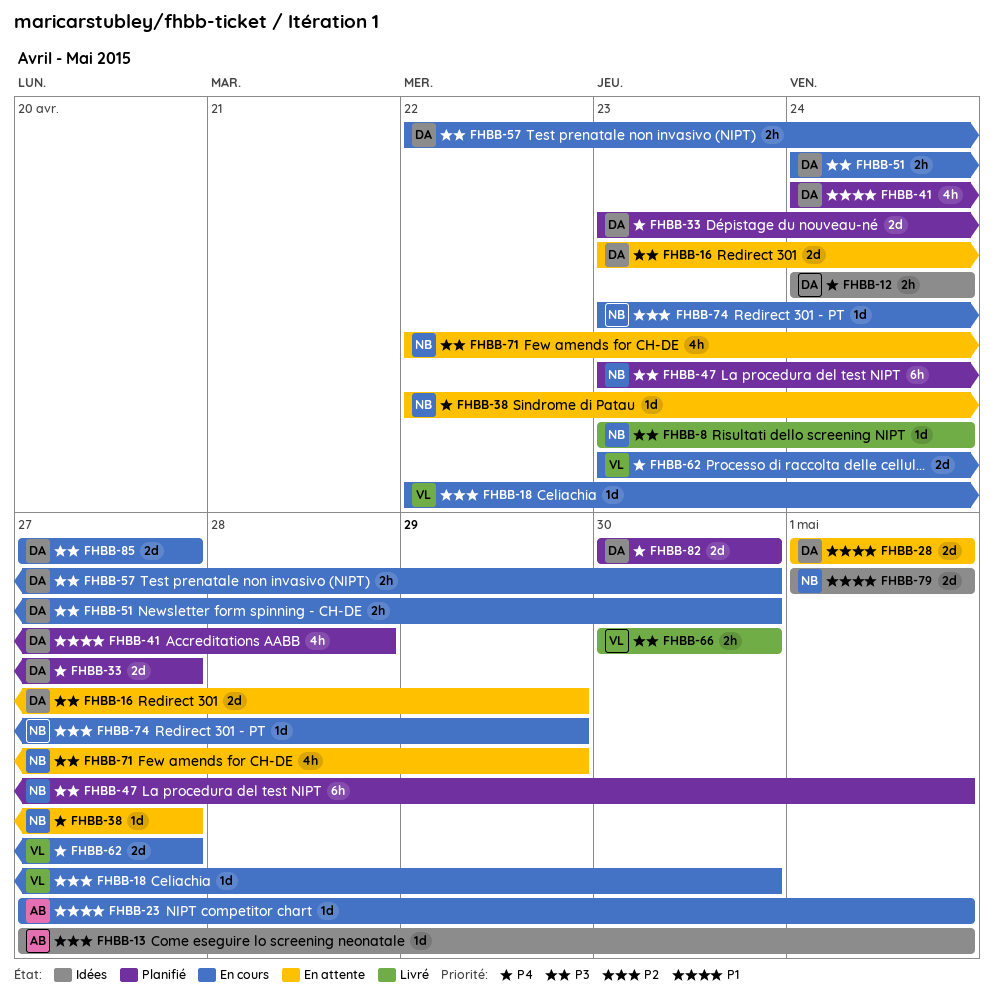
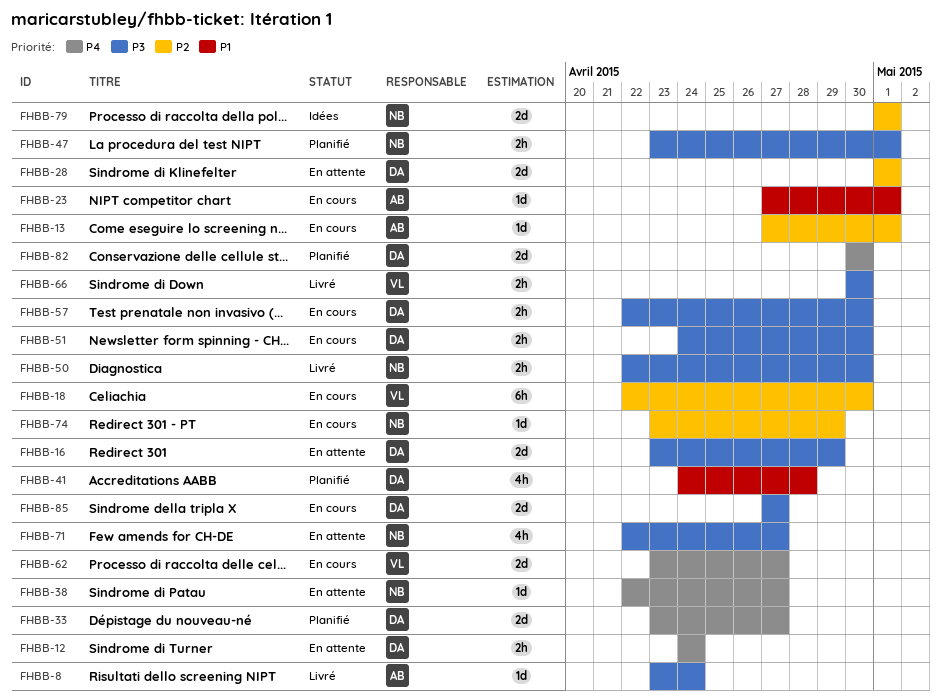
FHBB-8, owner: NB -> AB
FHBB-12, status: Idées -> En attente
FHBB-13, status: Idées -> En cours
FHBB-18, estimate: 1d -> 6h
FHBB-28, priority: P1 -> P2
FHBB-47, estimate: 6h -> 2h
FHBB-50: none -> present
FHBB-71, due: Apr 29 -> Apr 27
FHBB-79, priority: P1 -> P2

